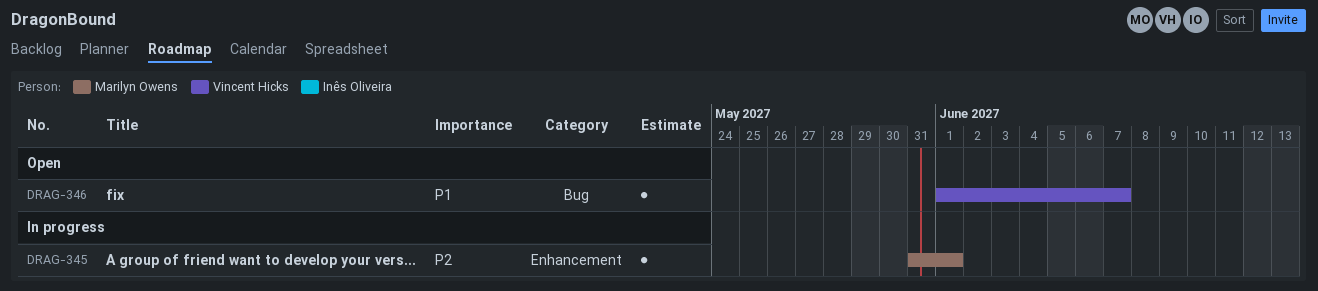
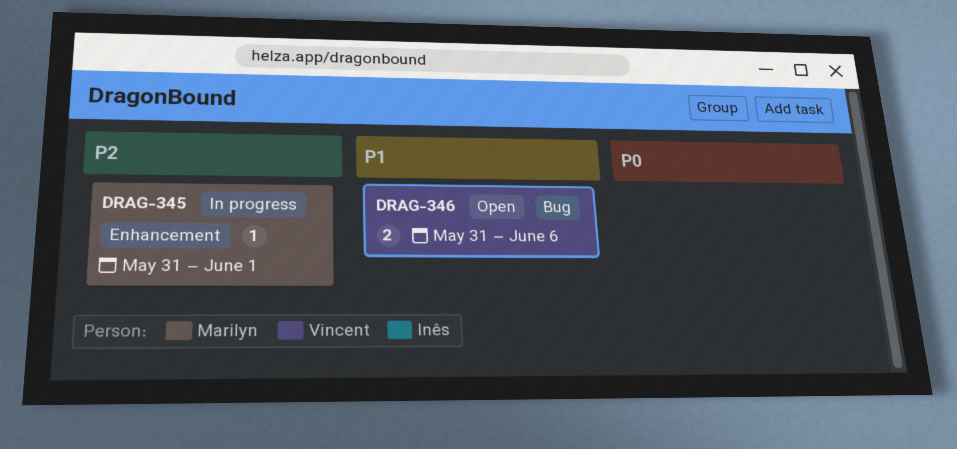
DRAG-346, estimate: 1 -> 2
DRAG-346, start: Jun 1 -> May 31
DRAG-346, due: Jun 7 -> Jun 6

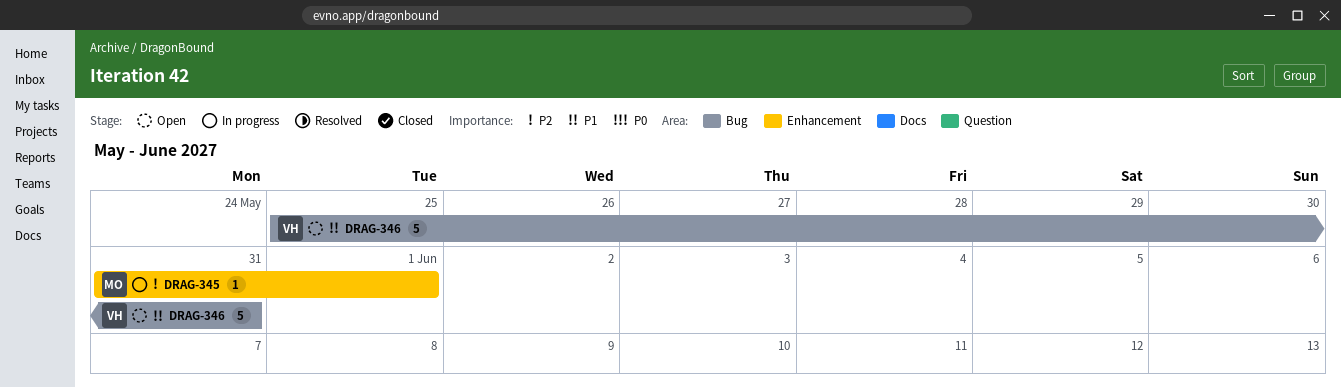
DRAG-346, estimate: 2 -> 5
DRAG-346, start: May 31 -> May 25
DRAG-346, due: Jun 6 -> May 31

